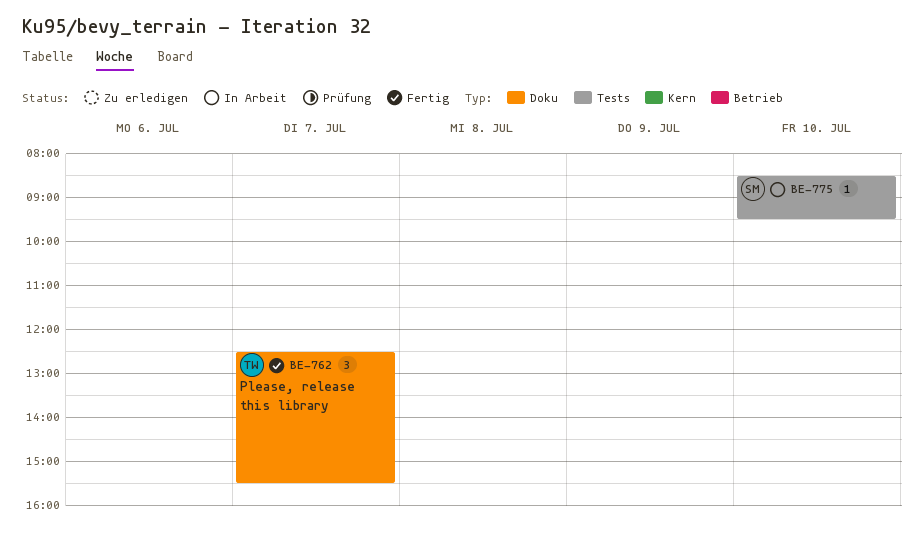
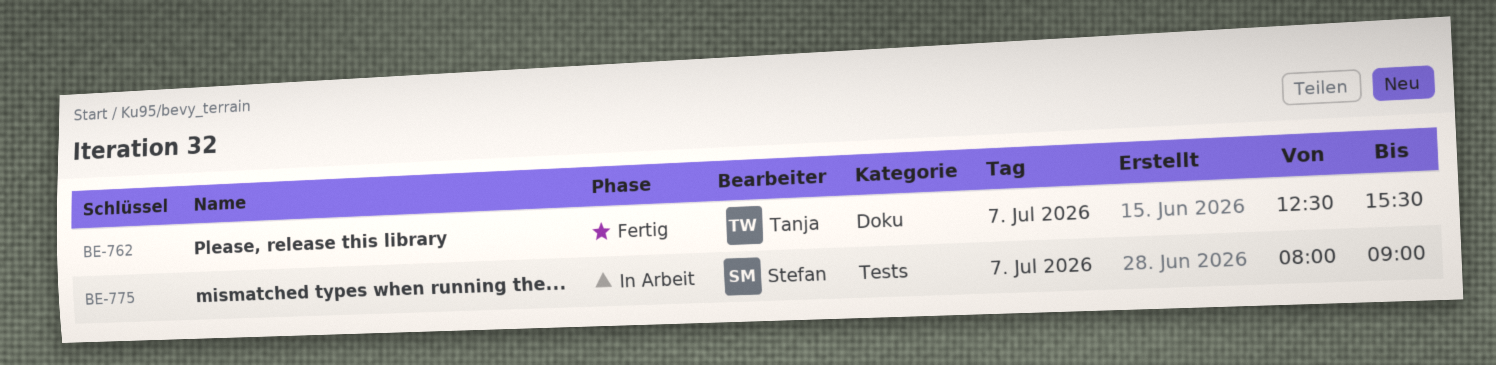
BE-775, day: Jul 10 -> Jul 7
BE-775, begins: 08:30 -> 08:00
BE-775, ends: 09:30 -> 09:00

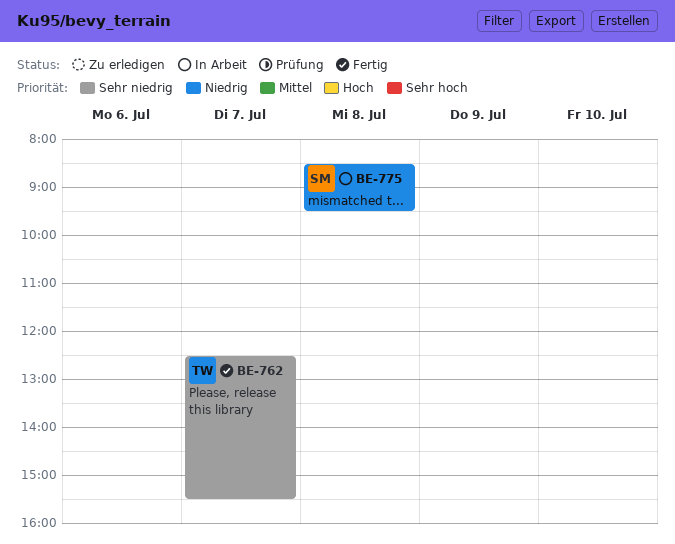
BE-775, day: Jul 7 -> Jul 8
BE-775, begins: 08:00 -> 08:30
BE-775, ends: 09:00 -> 09:30

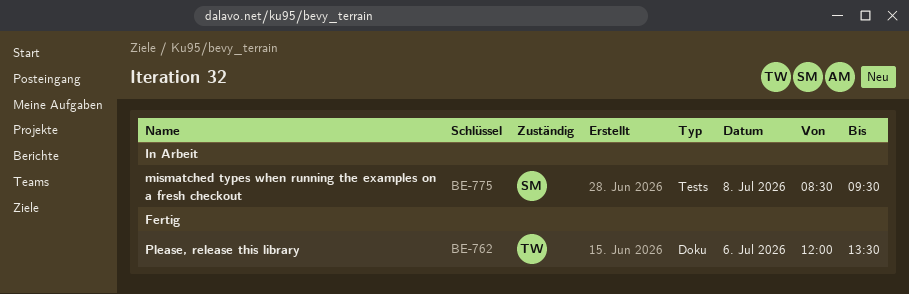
BE-762, day: Jul 7 -> Jul 6
BE-762, begins: 12:30 -> 12:00
BE-762, ends: 15:30 -> 13:30

